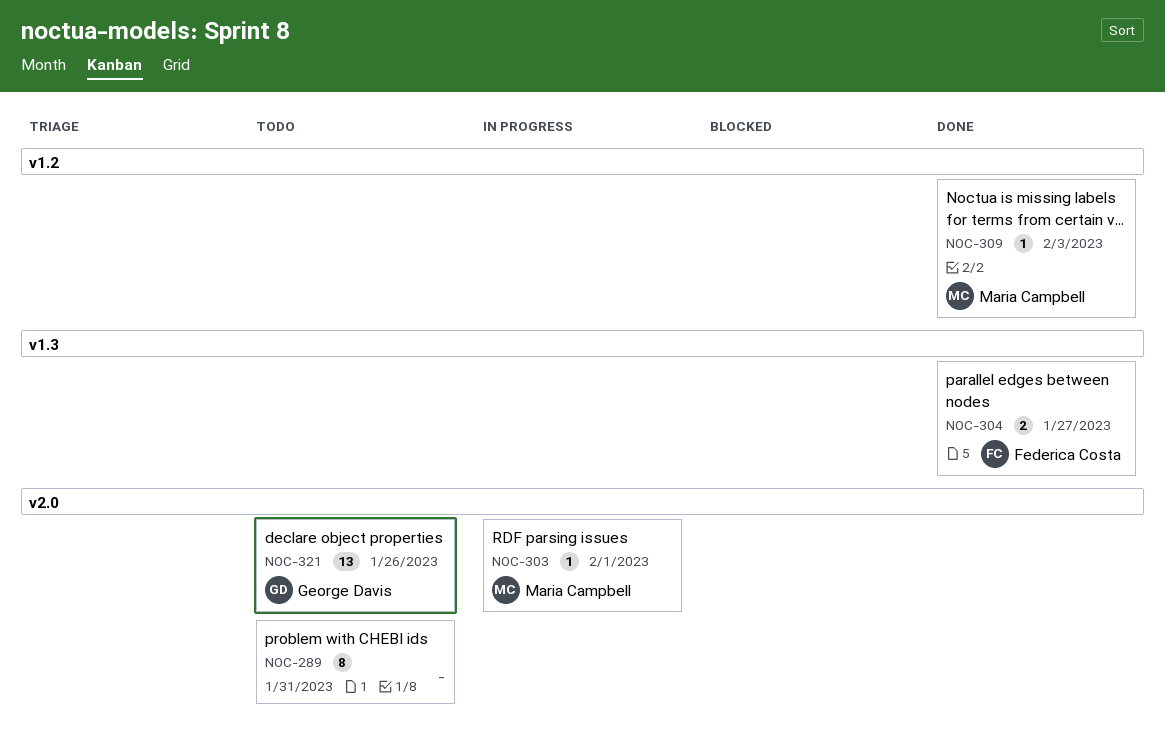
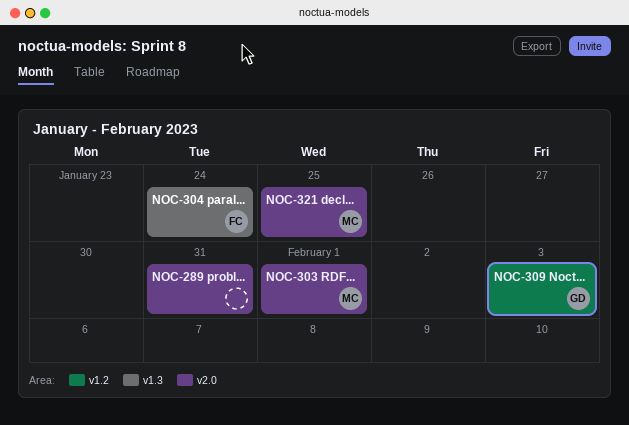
NOC-304, due: Jan 27 -> Jan 24
NOC-309, owner: Maria Campbell -> George Davis
NOC-321, owner: George Davis -> Maria Campbell
NOC-321, due: Jan 26 -> Jan 25

